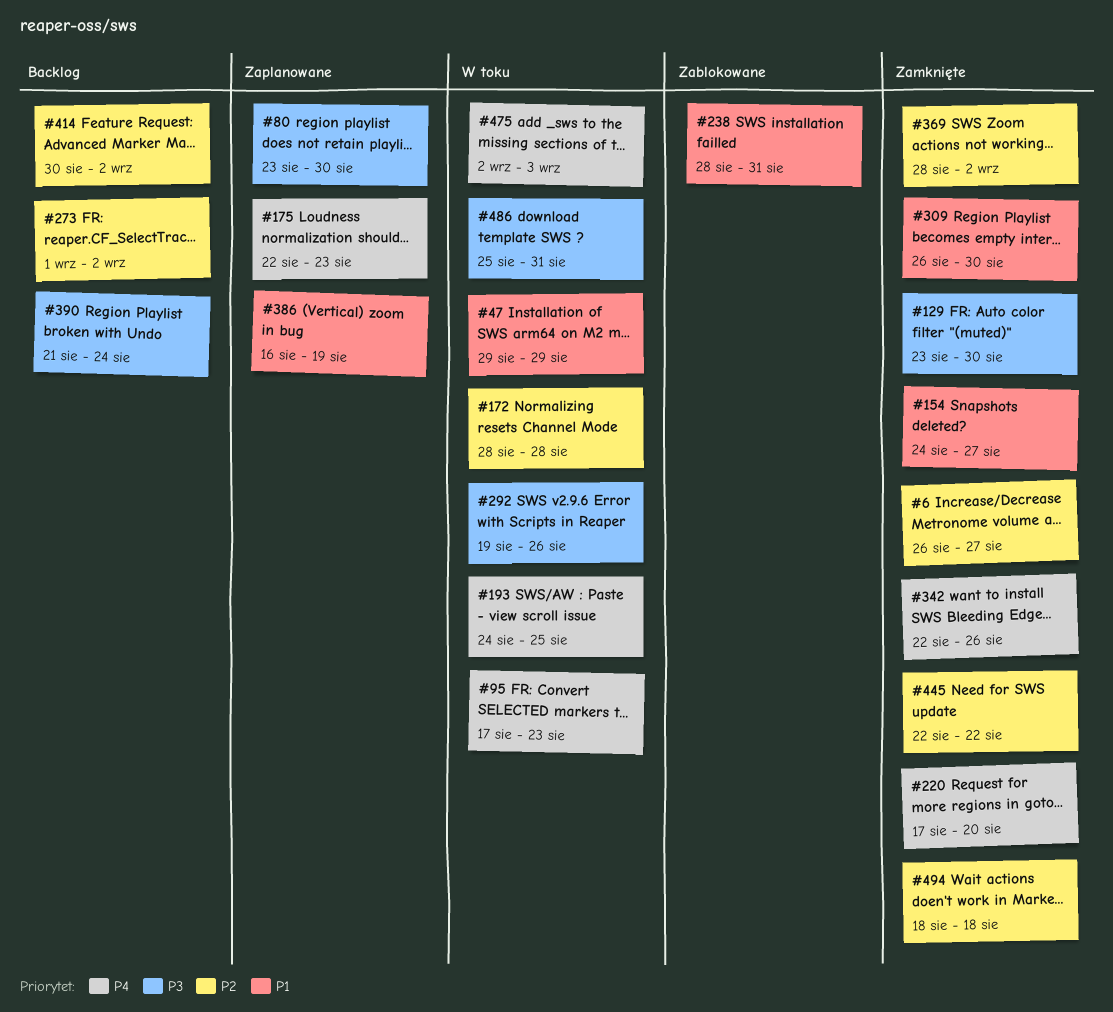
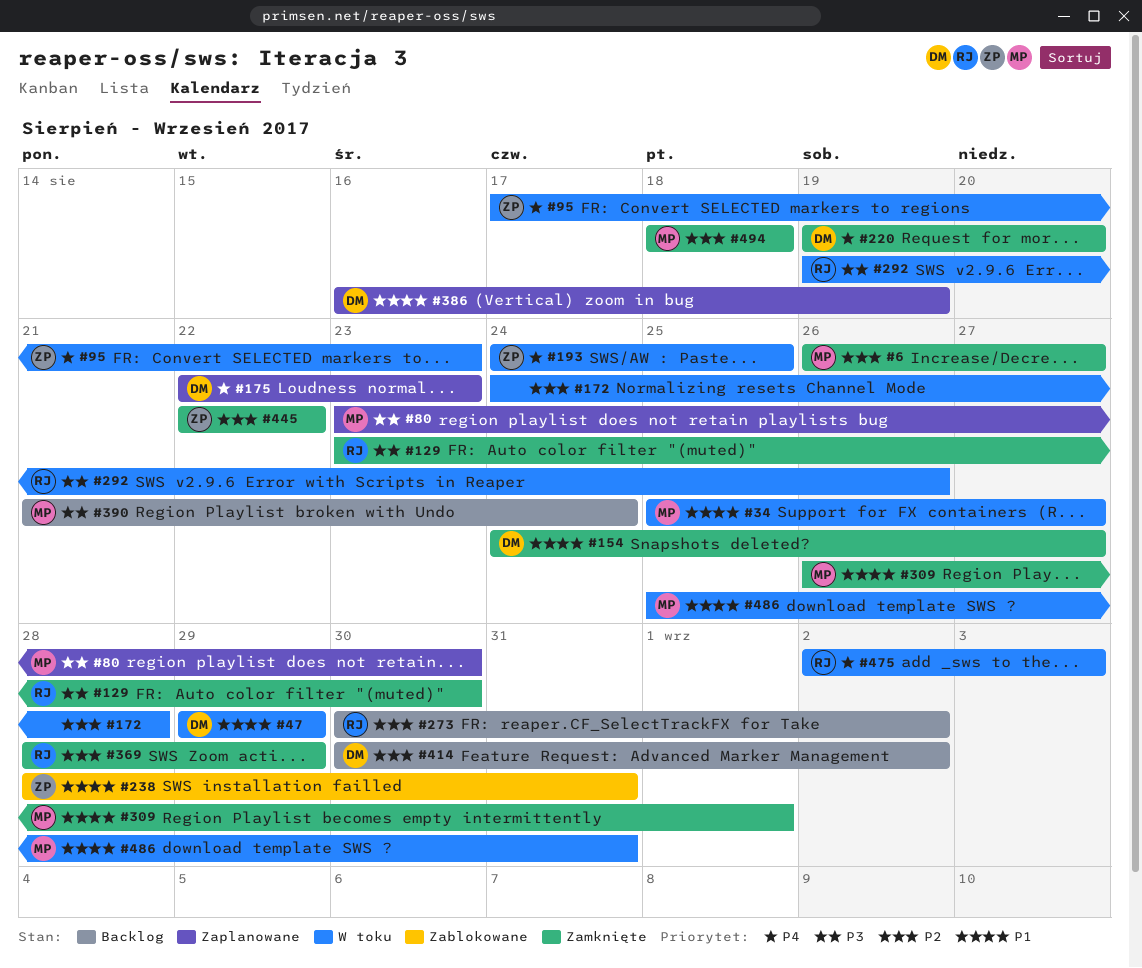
#34: none -> present
#172, start: Aug 28 -> Aug 24
#220, start: Aug 17 -> Aug 19
#273, start: Sep 1 -> Aug 30
#309, due: Aug 30 -> Sep 1
#342: present -> none
#369, due: Sep 2 -> Aug 29
#486, priority: P3 -> P1

